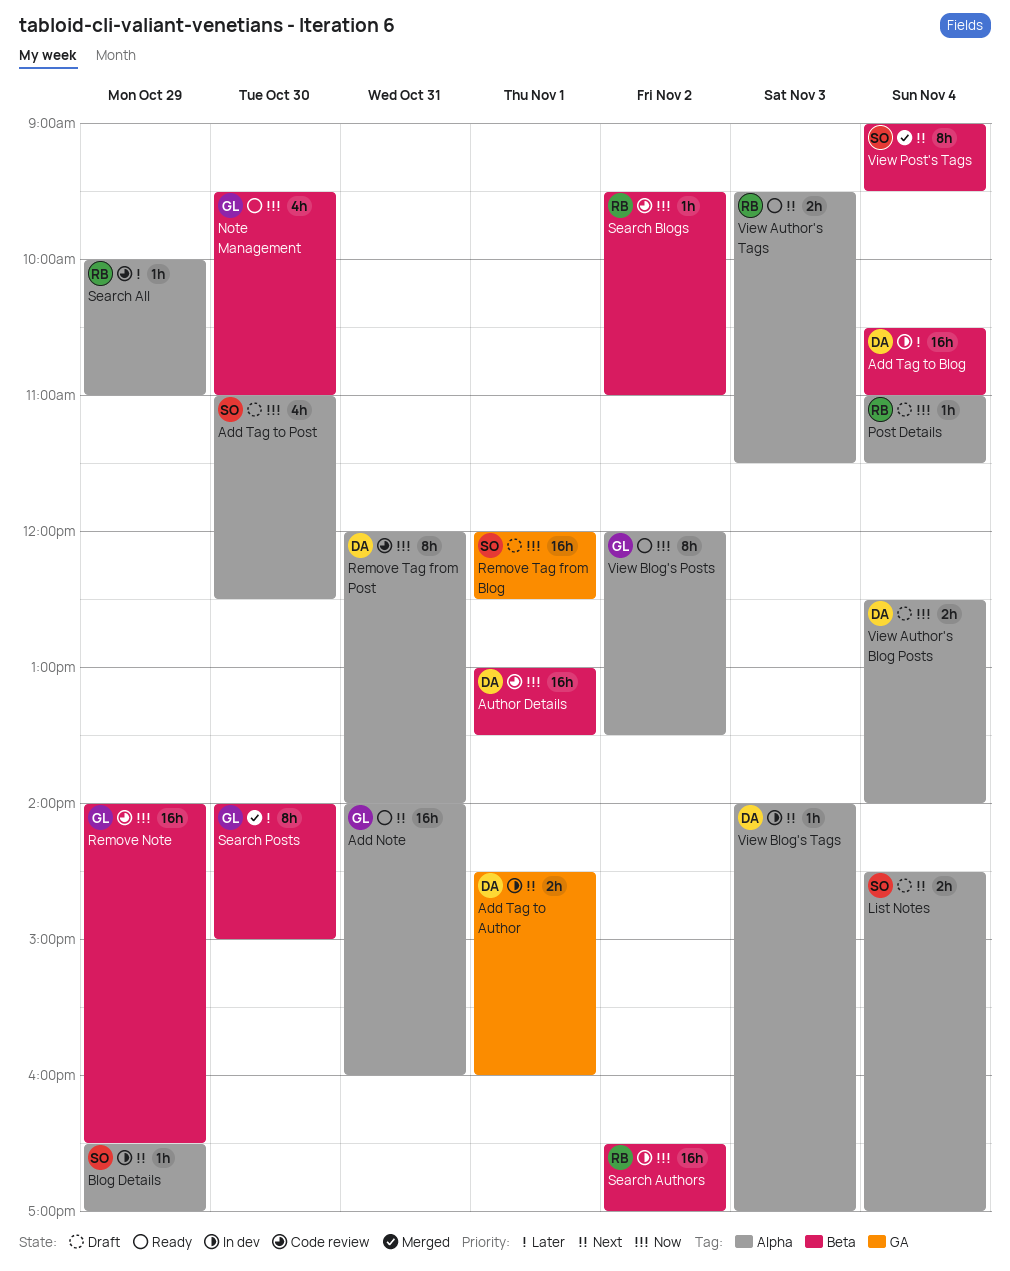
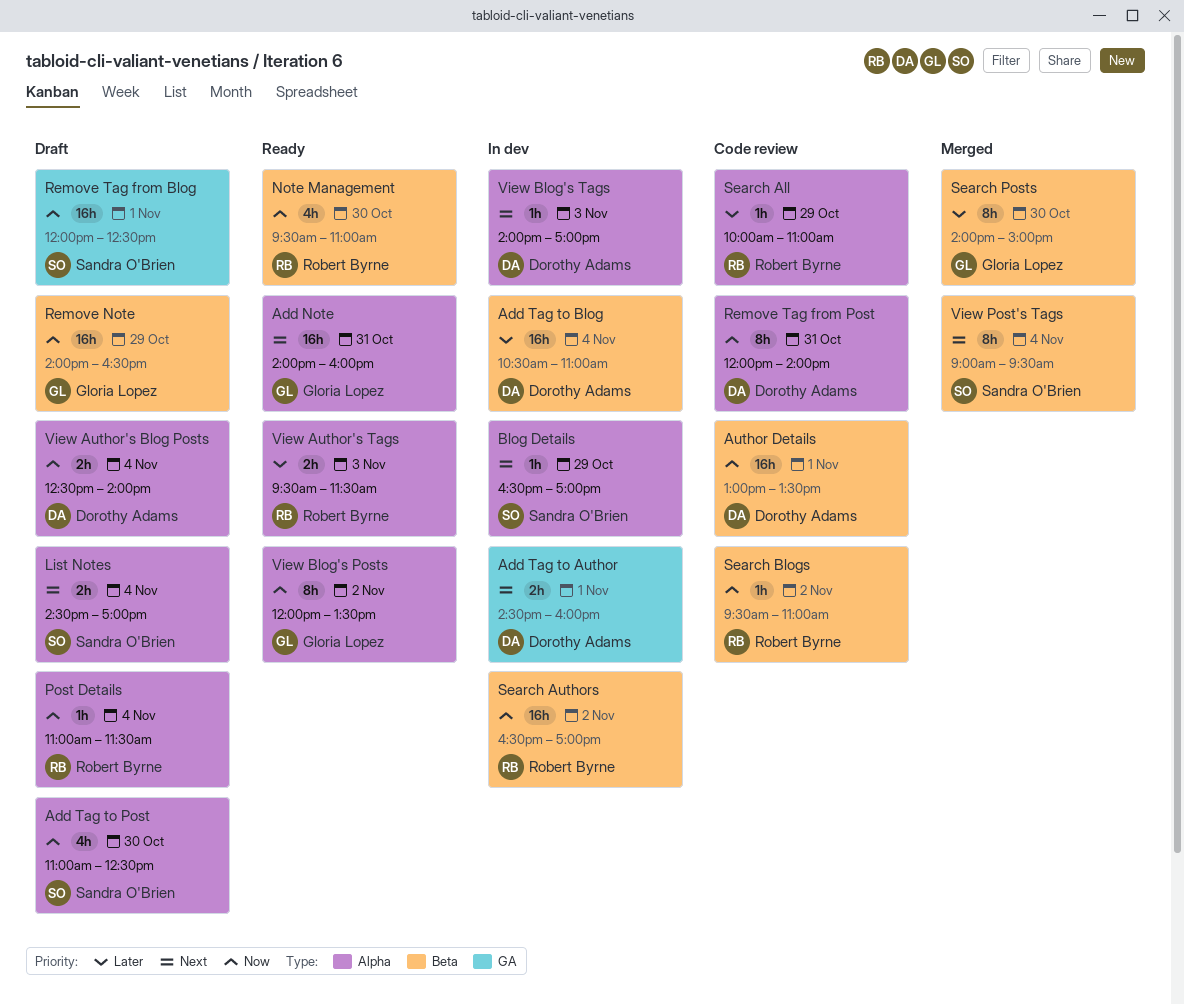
Note Management, owner: Gloria Lopez -> Robert Byrne
Remove Note, status: Code review -> Draft
View Author's Tags, priority: Next -> Later

